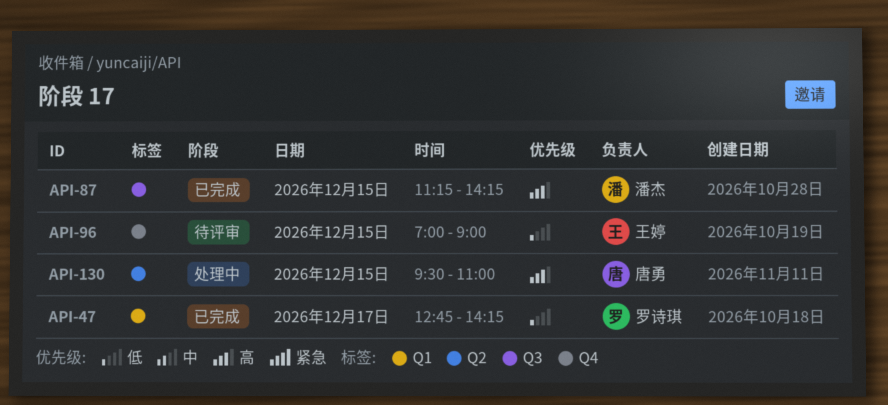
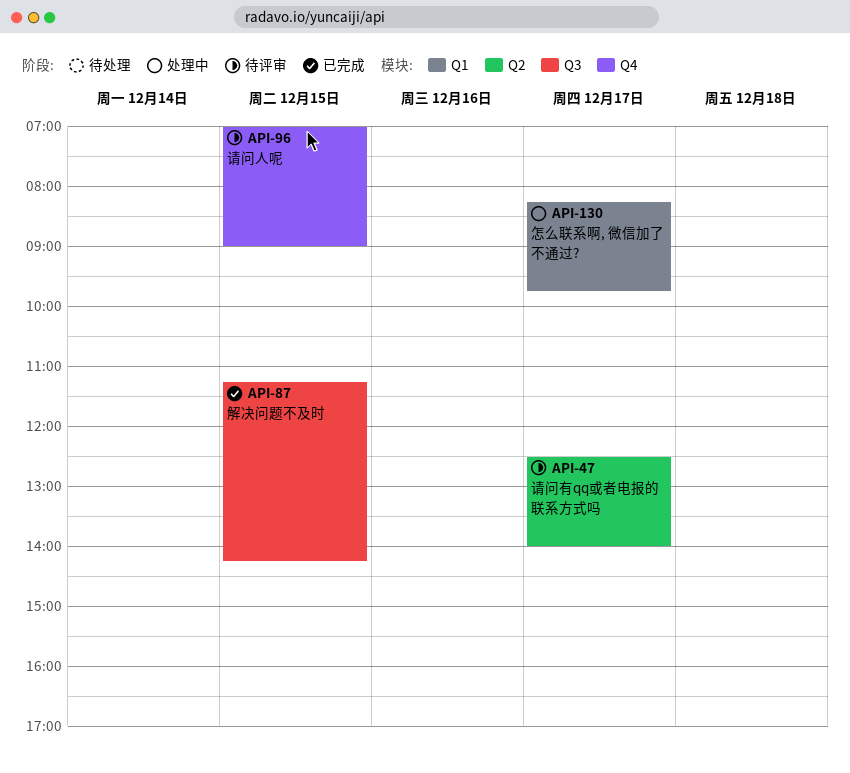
API-47, status: 已完成 -> 待评审
API-47, label: Q1 -> Q2
API-47, begins: 12:45 -> 12:30
API-47, ends: 14:15 -> 14:00
API-130, label: Q2 -> Q1
API-130, day: Dec 15 -> Dec 17
API-130, begins: 09:30 -> 08:15
API-130, ends: 11:00 -> 09:45

